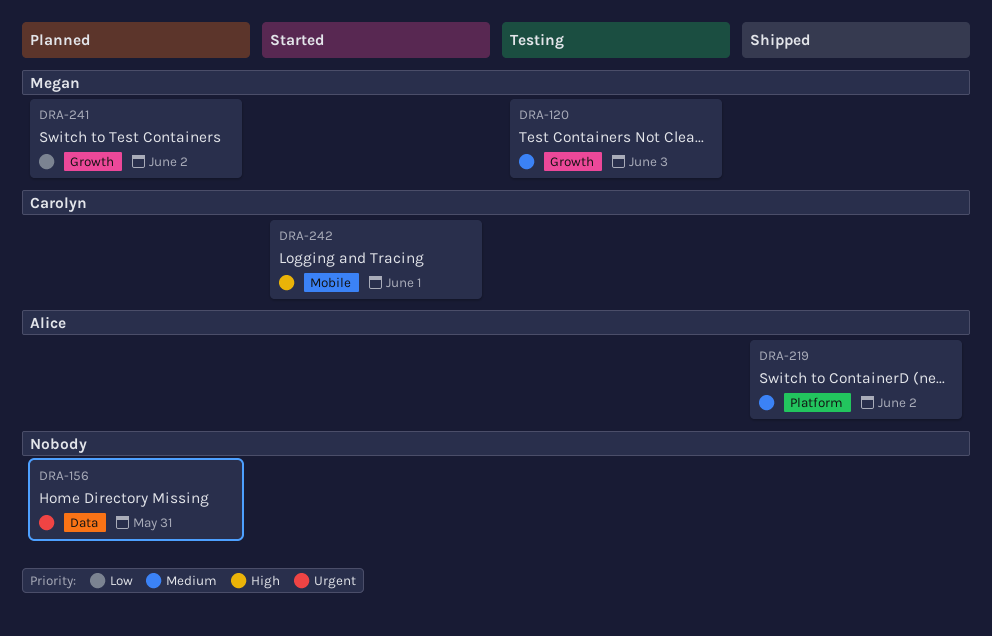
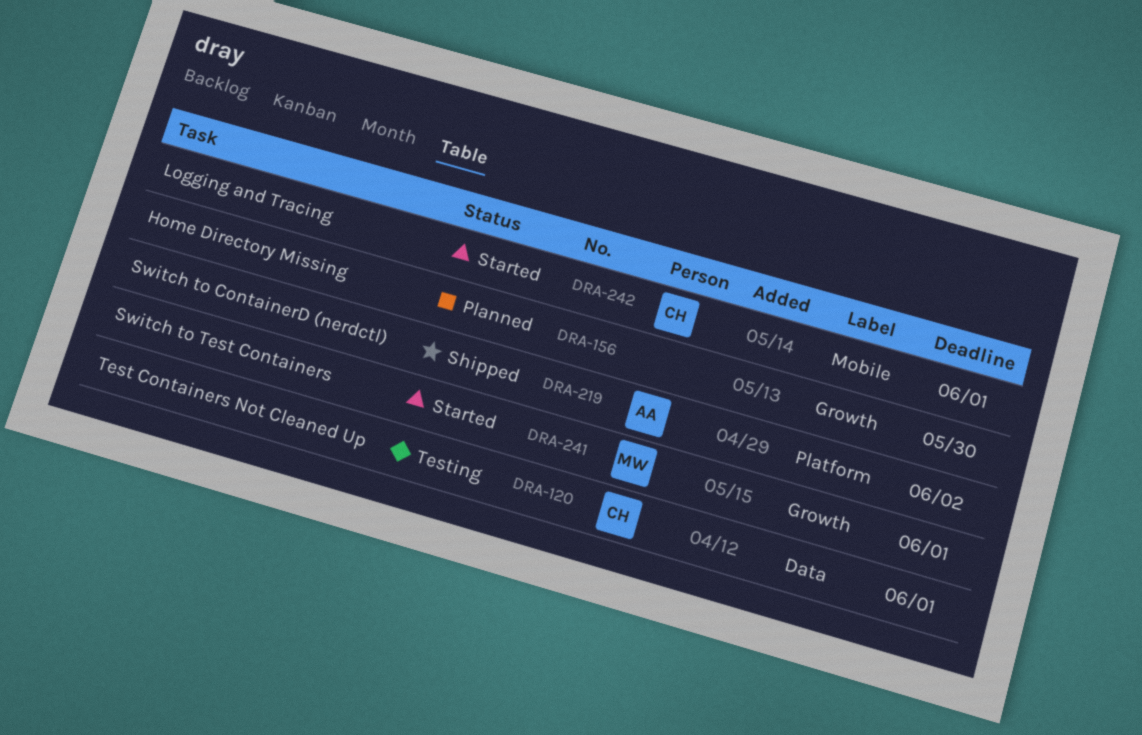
DRA-120, owner: Megan -> Carolyn
DRA-120, label: Growth -> Data
DRA-120, due: Jun 3 -> Jun 1
DRA-156, label: Data -> Growth
DRA-156, due: May 31 -> May 30
DRA-241, status: Planned -> Started
DRA-241, due: Jun 2 -> Jun 1

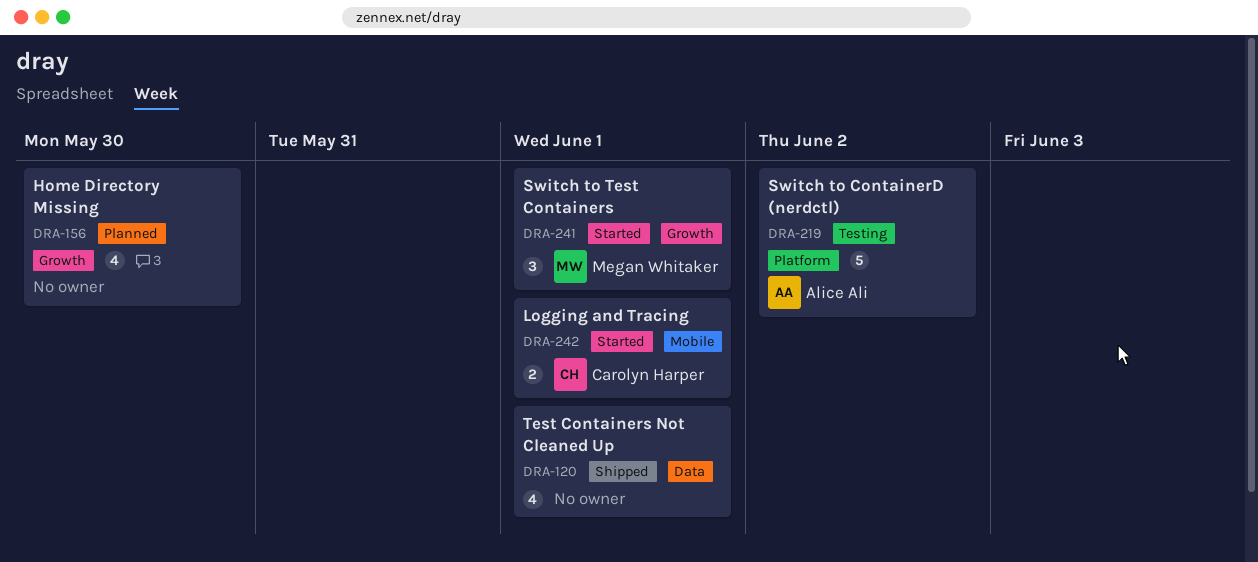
DRA-120, status: Testing -> Shipped
DRA-120, owner: Carolyn Harper -> none
DRA-219, status: Shipped -> Testing

